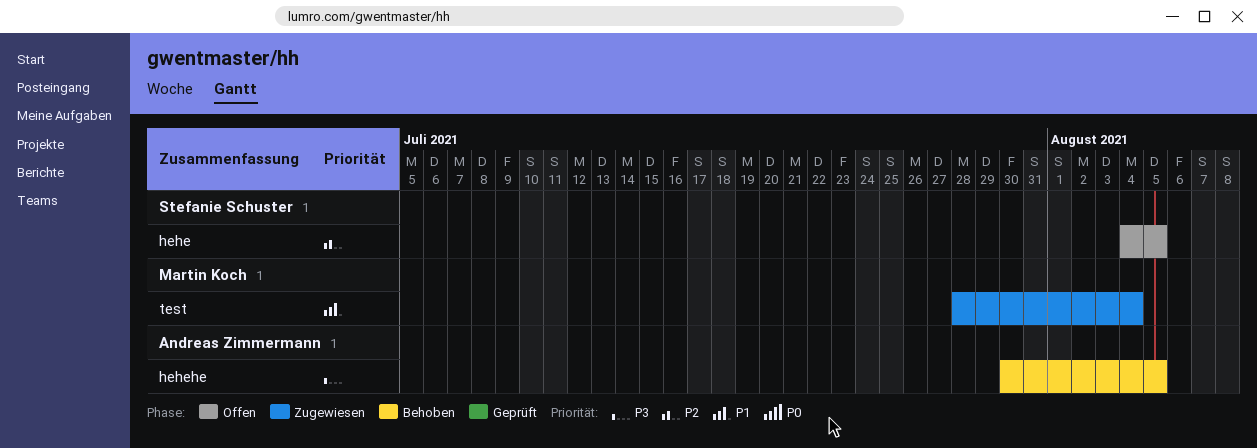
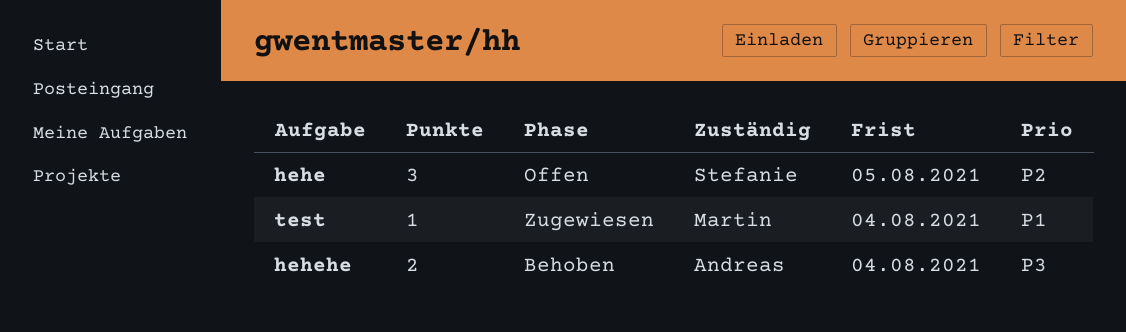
hehehe, due: Aug 5 -> Aug 4

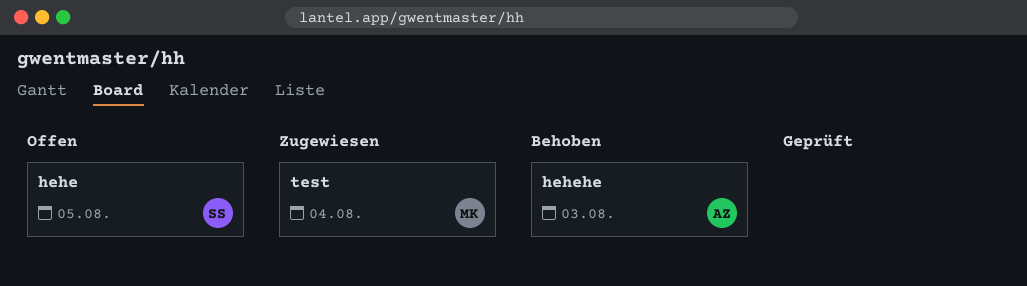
hehehe, due: Aug 4 -> Aug 3

